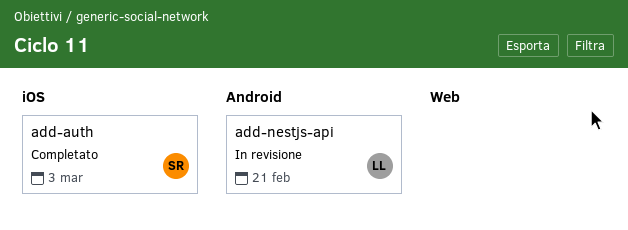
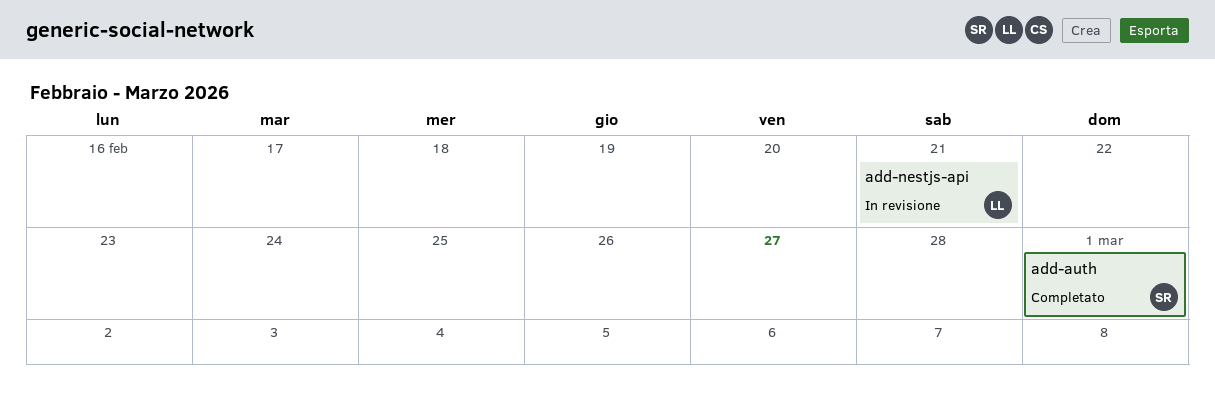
add-auth, due: Mar 3 -> Mar 1

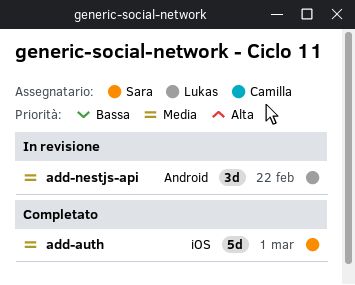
add-nestjs-api, due: Feb 21 -> Feb 22

